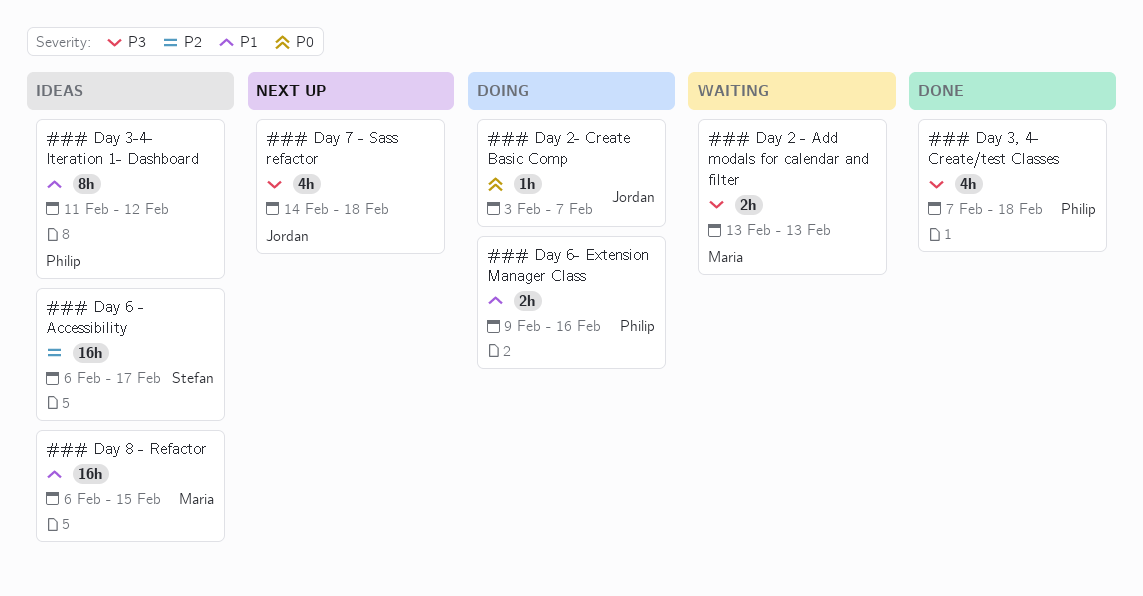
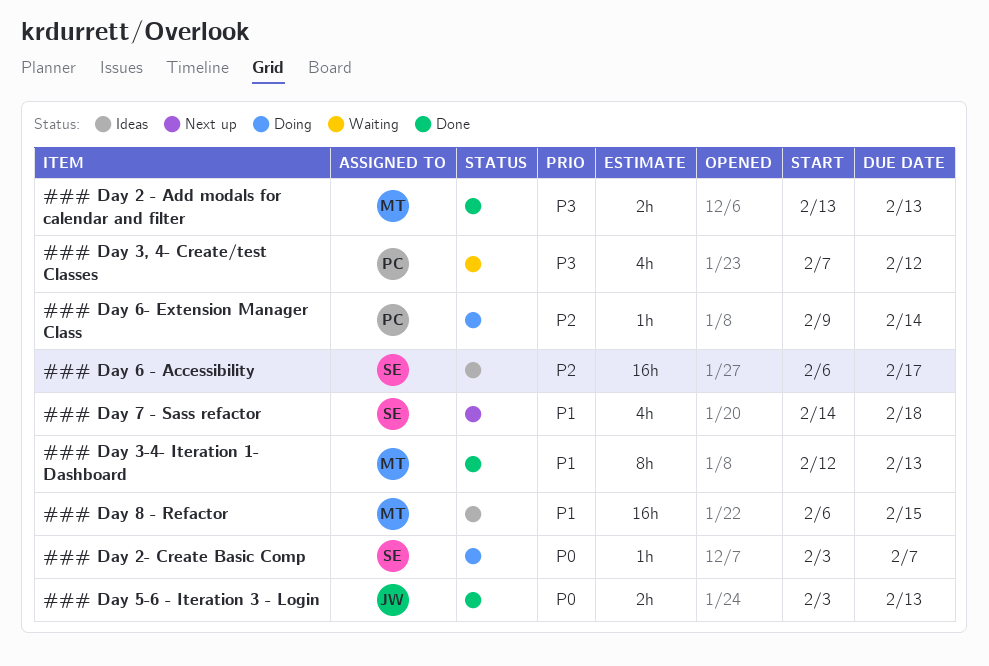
### Day 2 - Add modals for calendar and filter, status: Waiting -> Done
### Day 2- Create Basic Comp, owner: Jordan -> Stefan
### Day 3, 4- Create/test Classes, status: Done -> Waiting
### Day 3, 4- Create/test Classes, due: Feb 18 -> Feb 12
### Day 3-4- Iteration 1- Dashboard, status: Ideas -> Done
### Day 3-4- Iteration 1- Dashboard, owner: Philip -> Maria
### Day 3-4- Iteration 1- Dashboard, start: Feb 11 -> Feb 12
### Day 3-4- Iteration 1- Dashboard, due: Feb 12 -> Feb 13
### Day 5-6 - Iteration 3 - Login: none -> present
### Day 6- Extension Manager Class, priority: P1 -> P2
### Day 6- Extension Manager Class, estimate: 2h -> 1h
### Day 6- Extension Manager Class, due: Feb 16 -> Feb 14
### Day 7 - Sass refactor, owner: Jordan -> Stefan
### Day 7 - Sass refactor, priority: P3 -> P1

